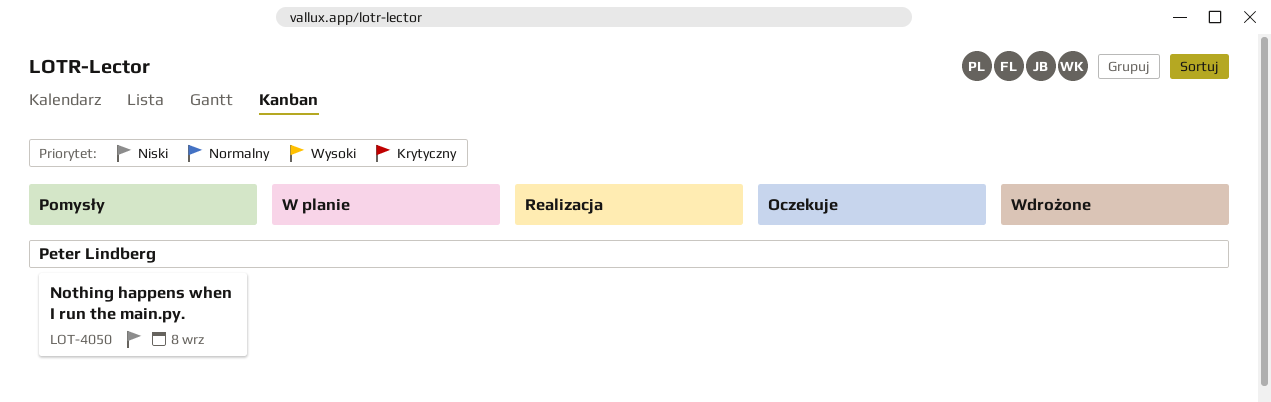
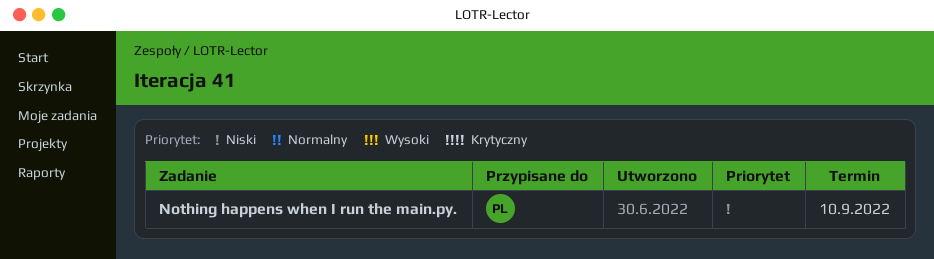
Nothing happens when I run the main.py., due: Sep 8 -> Sep 10

